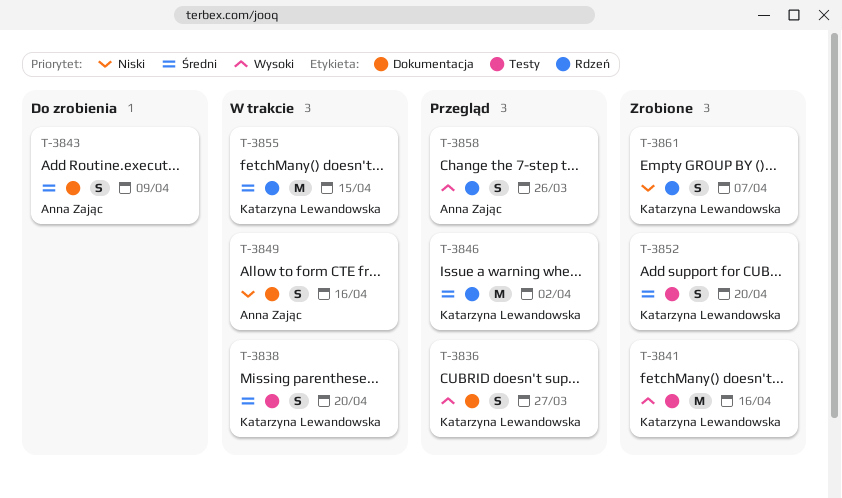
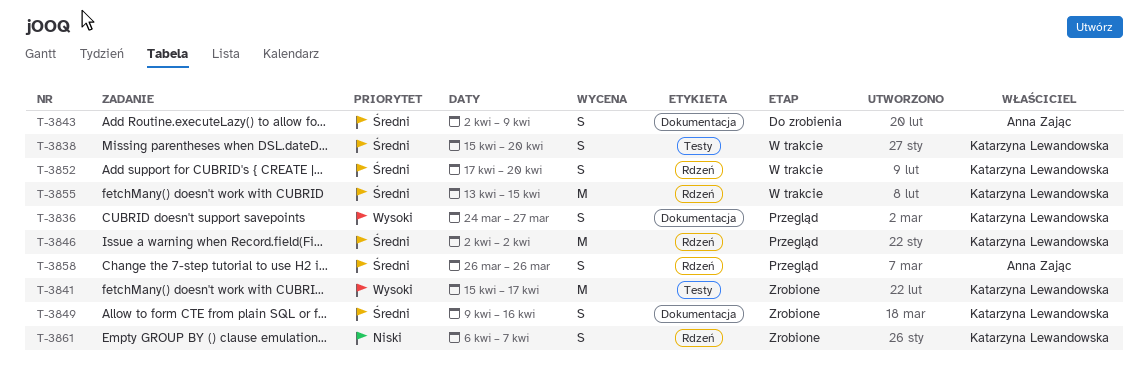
T-3841, due: Apr 16 -> Apr 17
T-3849, status: W trakcie -> Zrobione
T-3849, owner: Anna Zając -> Katarzyna Lewandowska
T-3849, priority: Niski -> Średni
T-3852, status: Zrobione -> W trakcie
T-3852, label: Testy -> Rdzeń
T-3858, priority: Wysoki -> Średni

